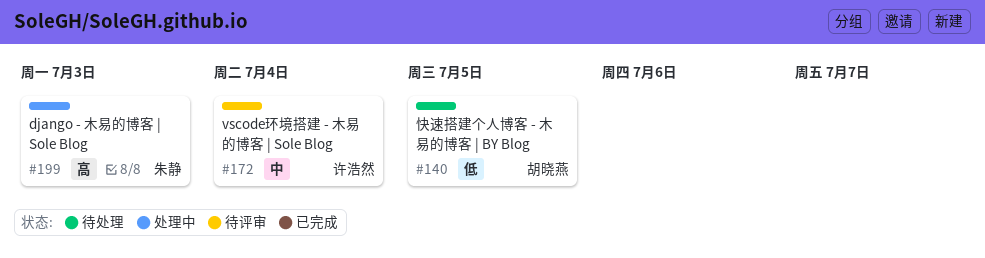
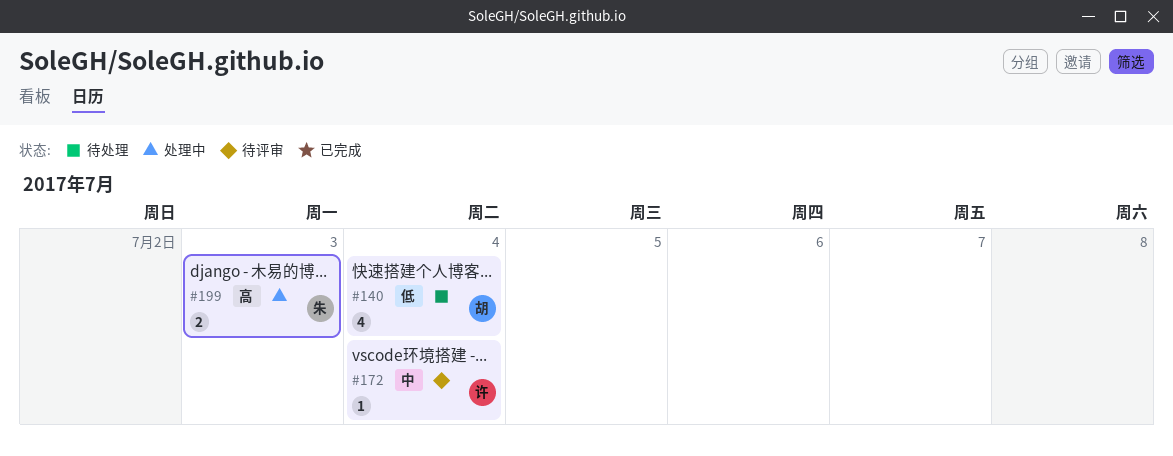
#140, due: Jul 5 -> Jul 4

